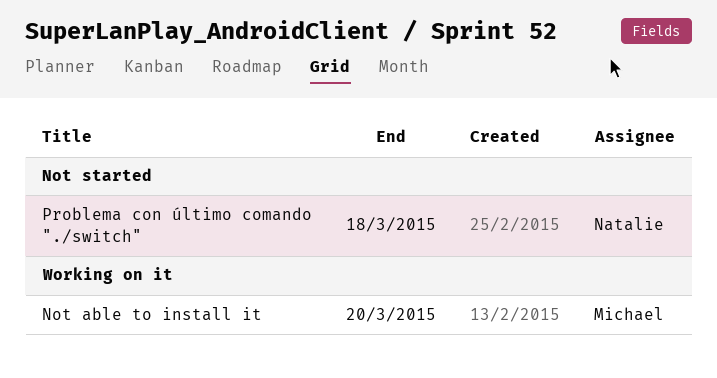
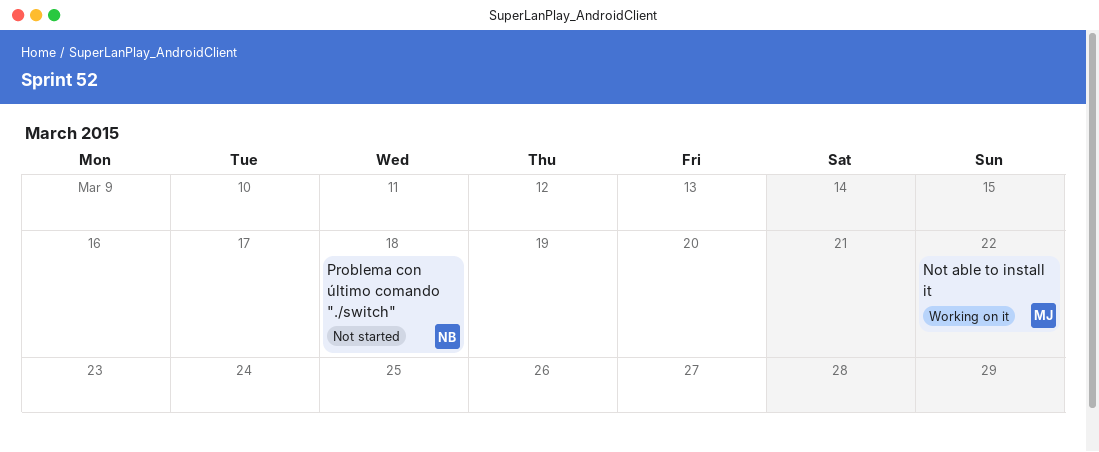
Not able to install it, due: Mar 20 -> Mar 22

